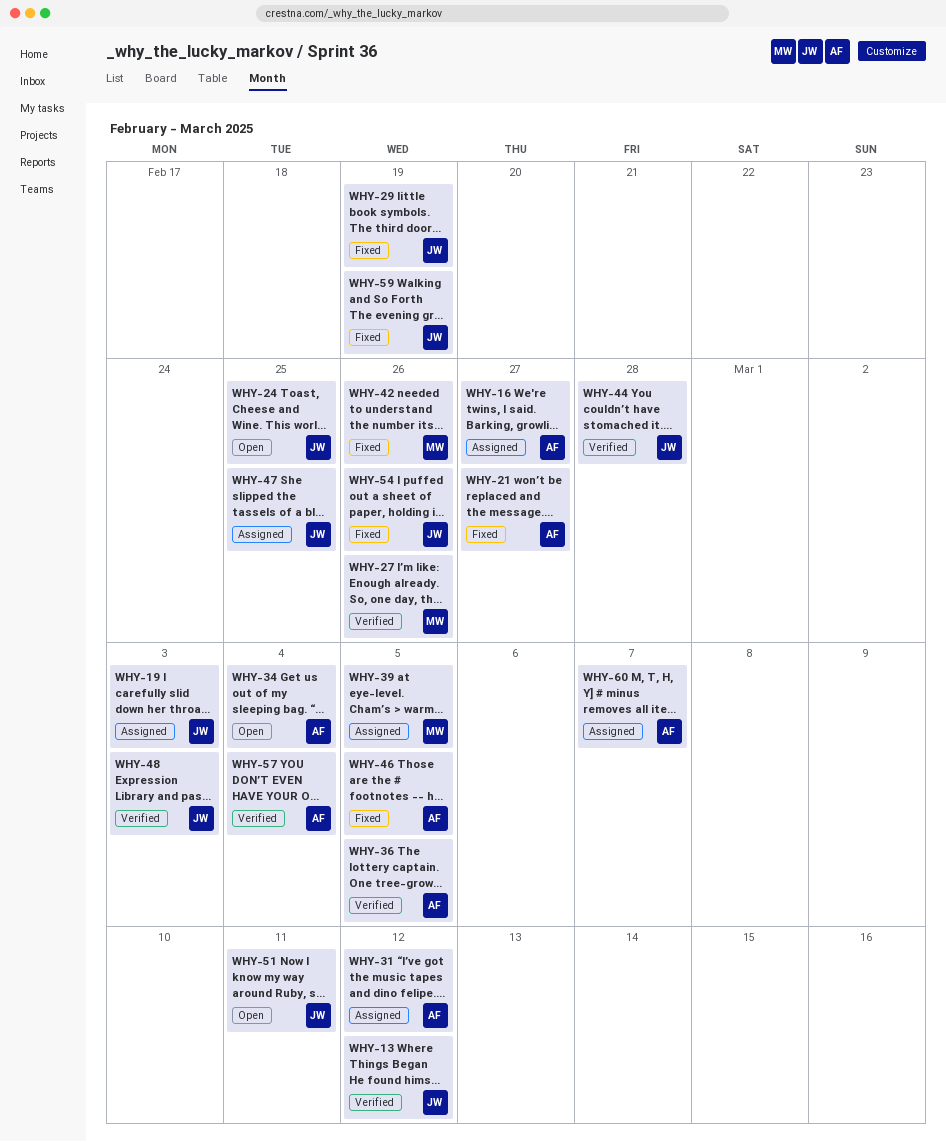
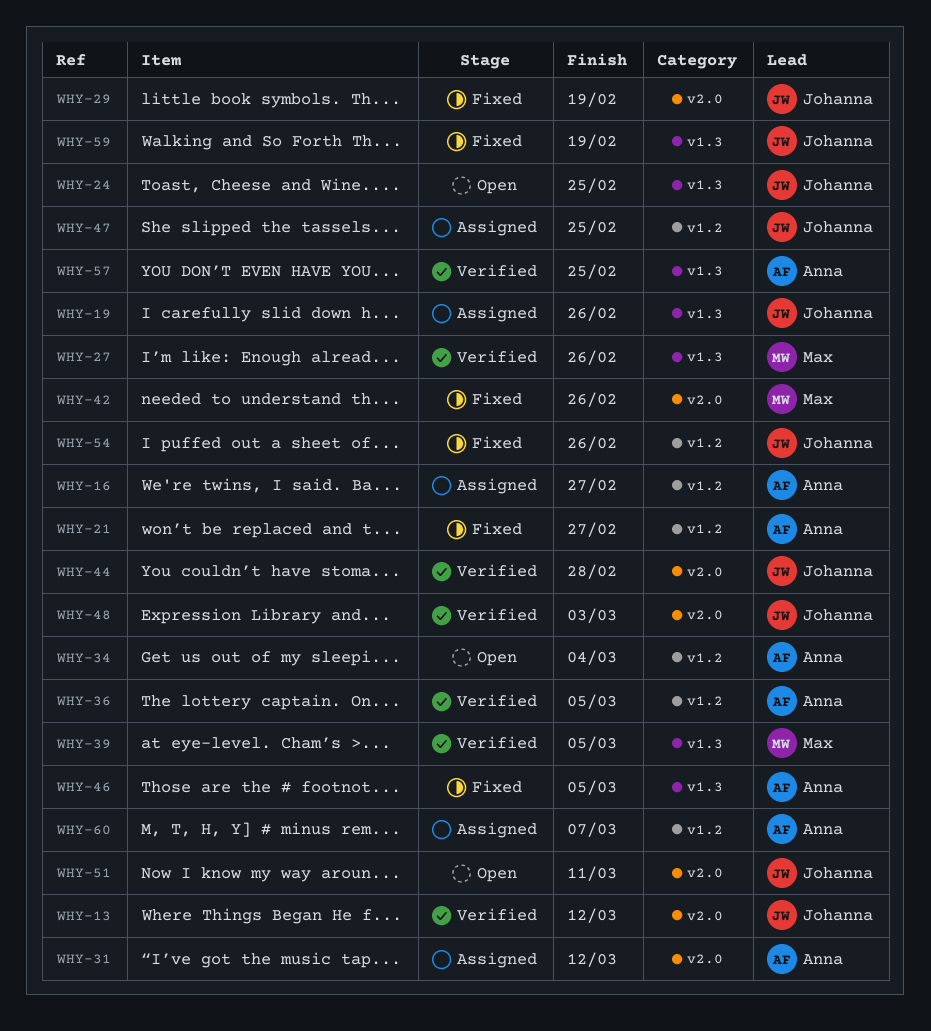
WHY-19, due: Mar 3 -> Feb 26
WHY-39, status: Assigned -> Verified
WHY-57, due: Mar 4 -> Feb 25

